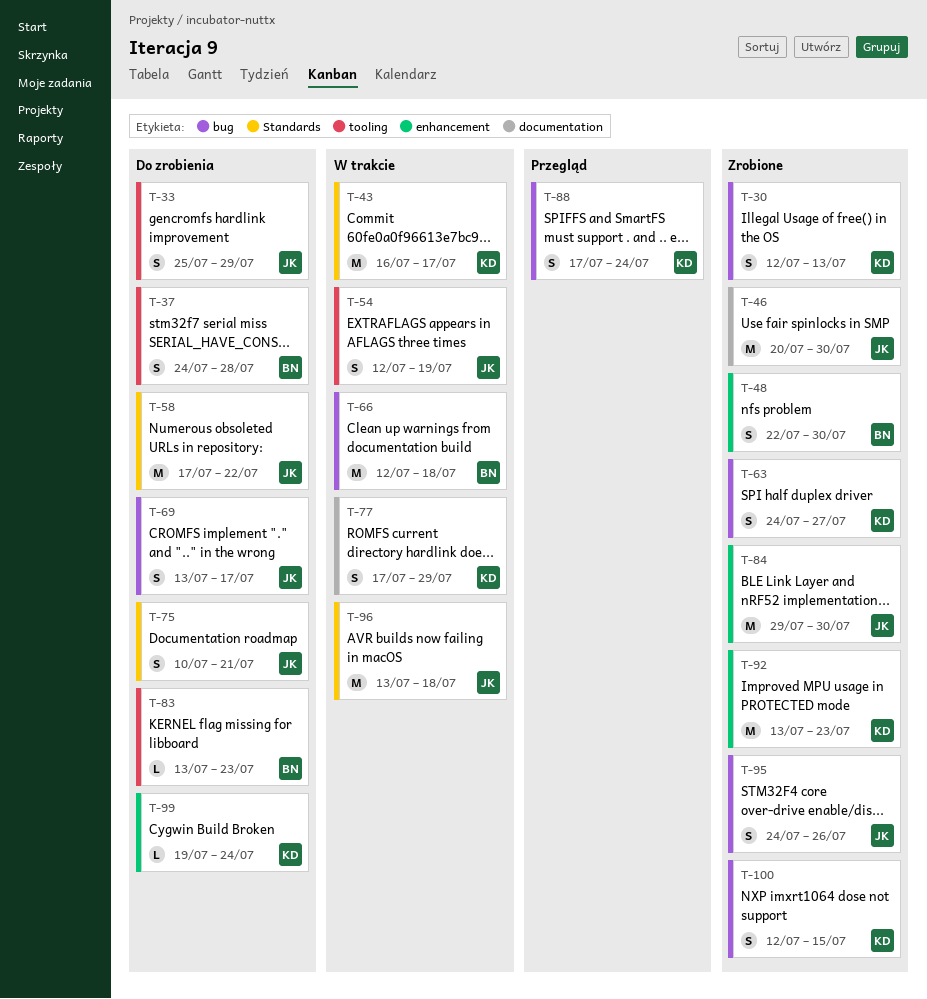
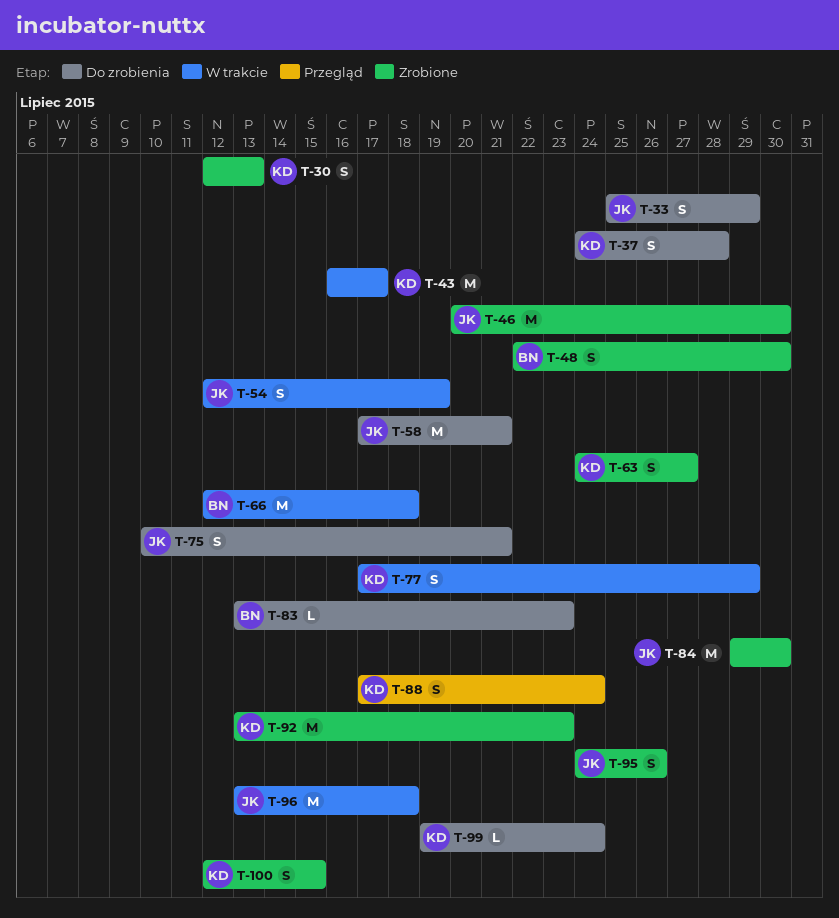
T-37, owner: BN -> KD
T-58, due: Jul 22 -> Jul 21
T-69: present -> none

